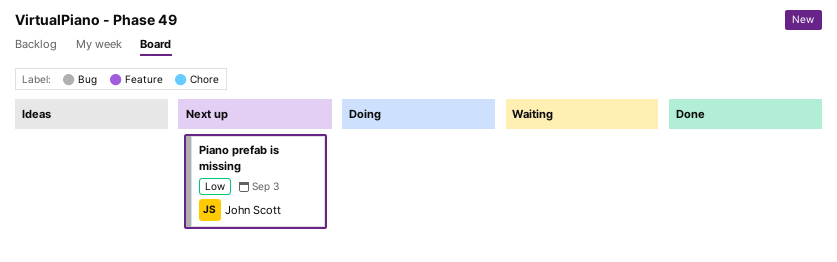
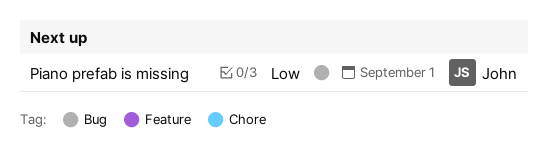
Piano prefab is missing, due: Sep 3 -> Sep 1

